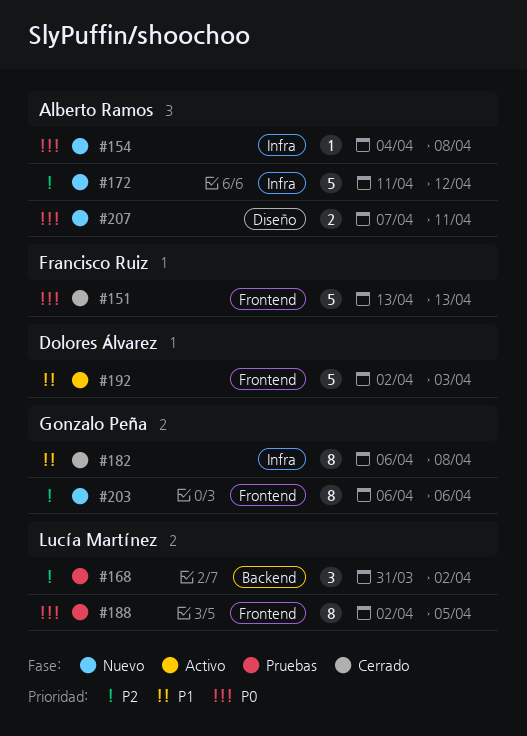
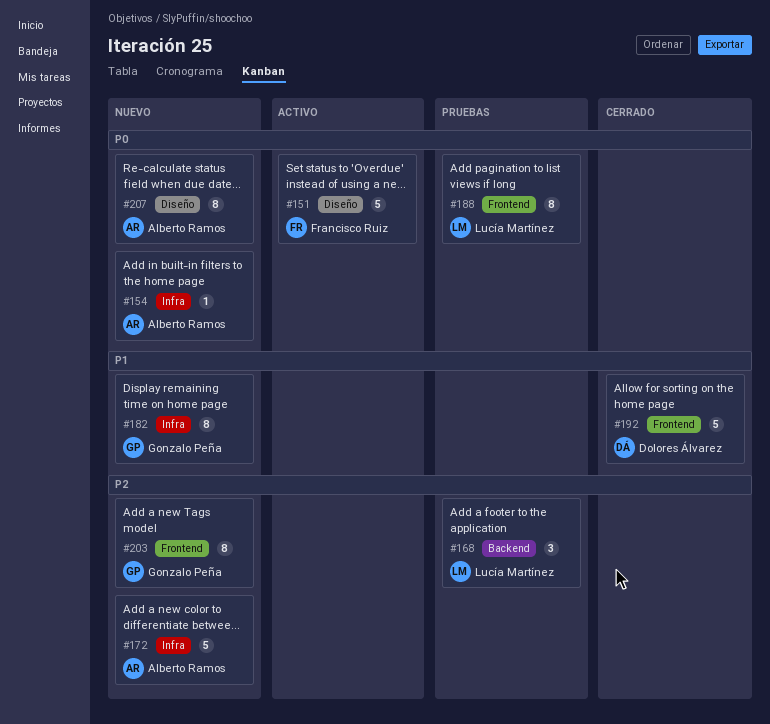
#151, status: Cerrado -> Activo
#151, label: Frontend -> Diseño
#182, status: Cerrado -> Nuevo
#192, status: Activo -> Cerrado
#207, estimate: 2 -> 8

